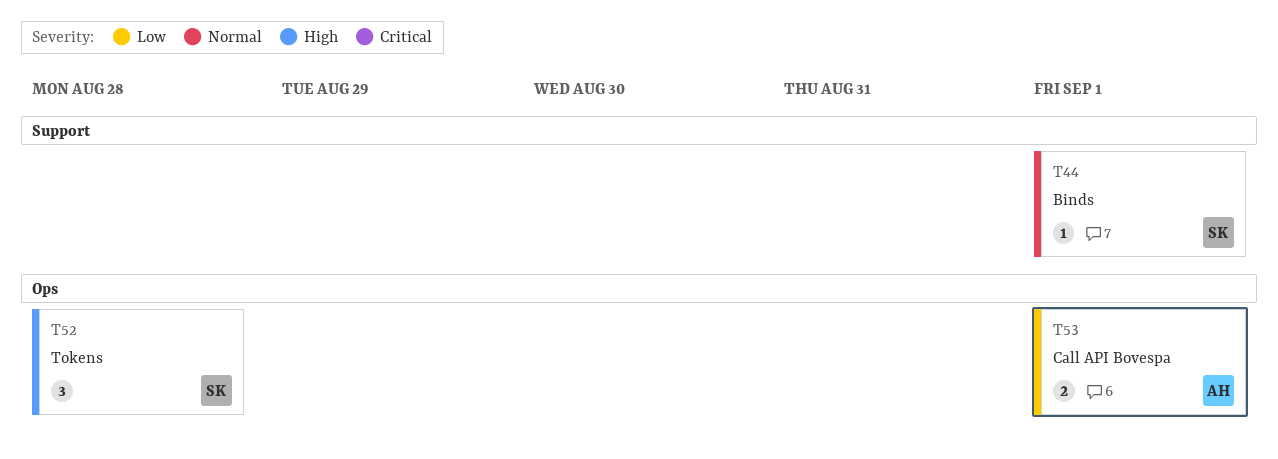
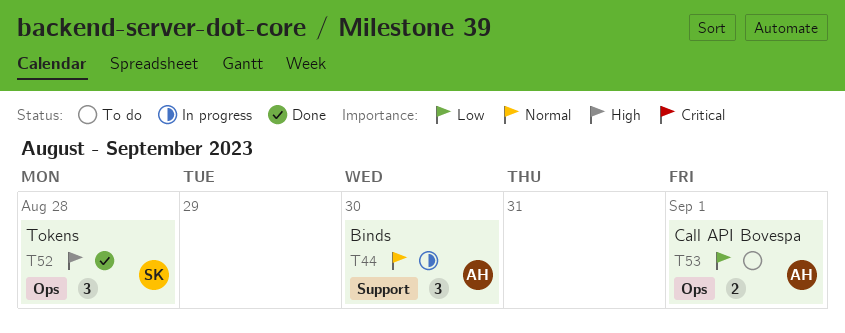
T44, owner: SK -> AH
T44, estimate: 1 -> 3
T44, due: Sep 1 -> Aug 30

